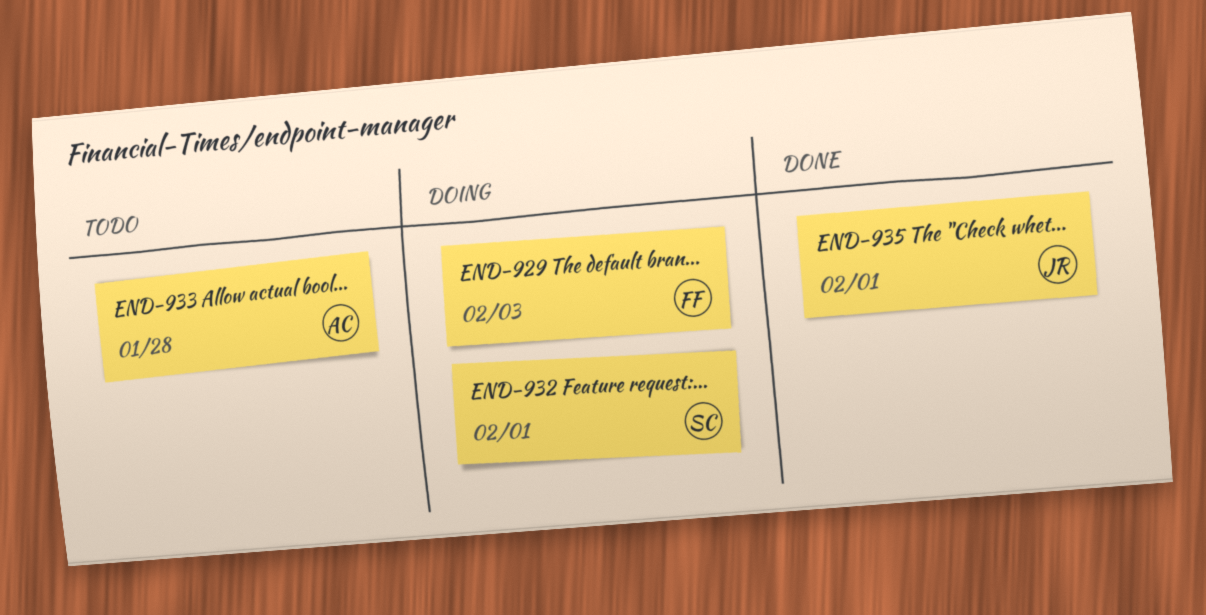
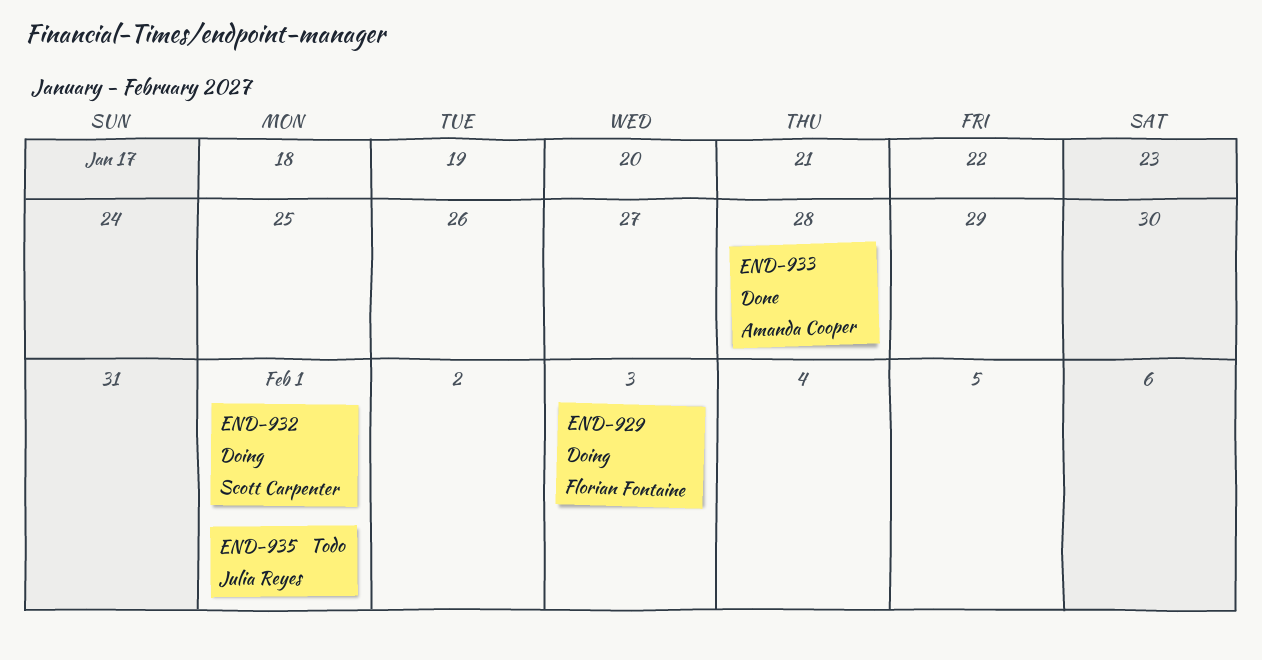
END-933, status: Todo -> Done
END-935, status: Done -> Todo

